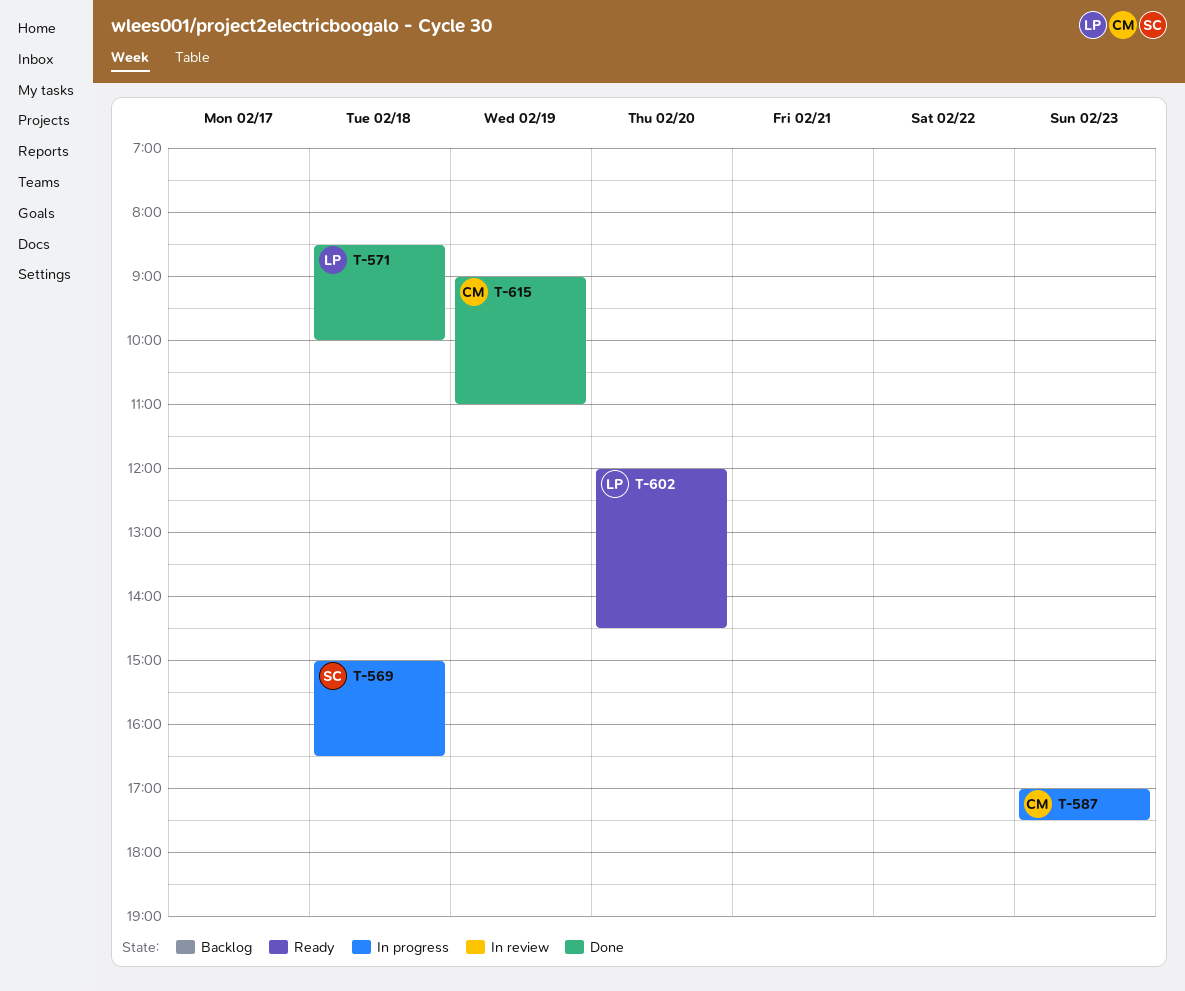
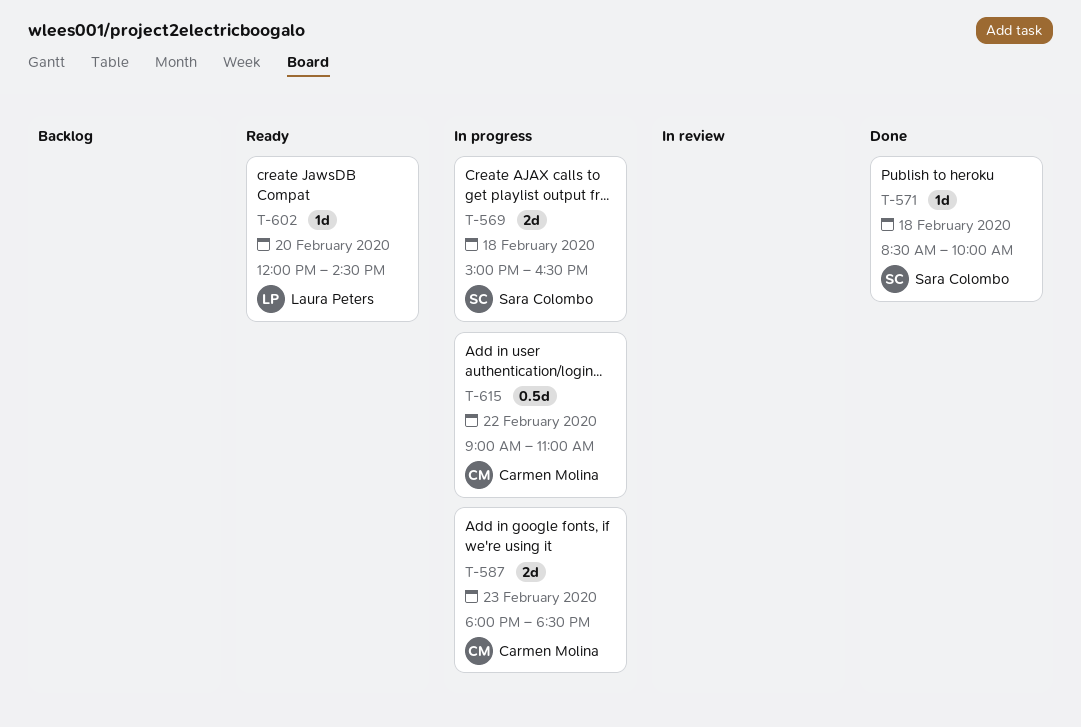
T-571, owner: Laura Peters -> Sara Colombo
T-587, begins: 17:00 -> 18:00
T-587, ends: 17:30 -> 18:30
T-615, status: Done -> In progress
T-615, day: Feb 19 -> Feb 22

